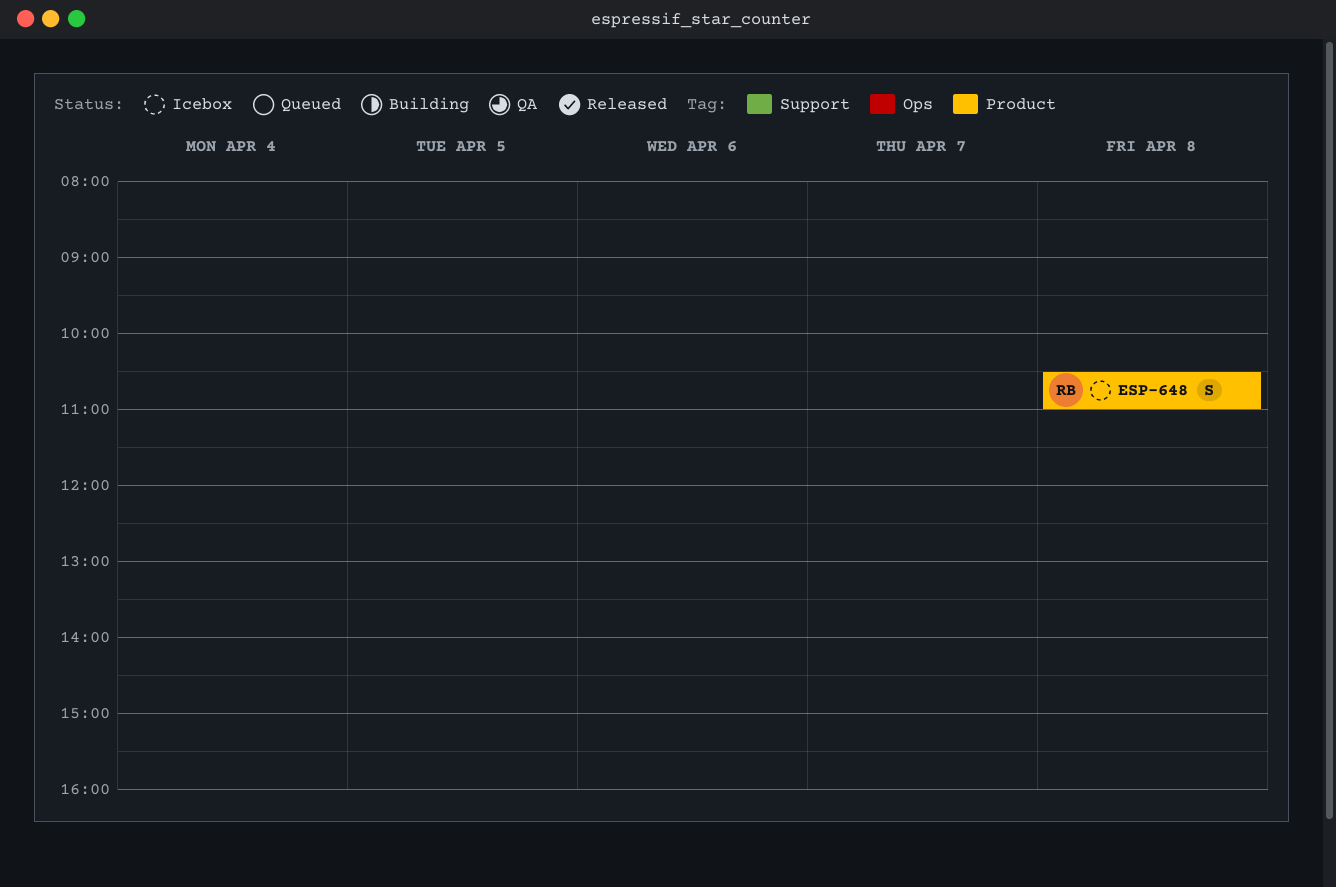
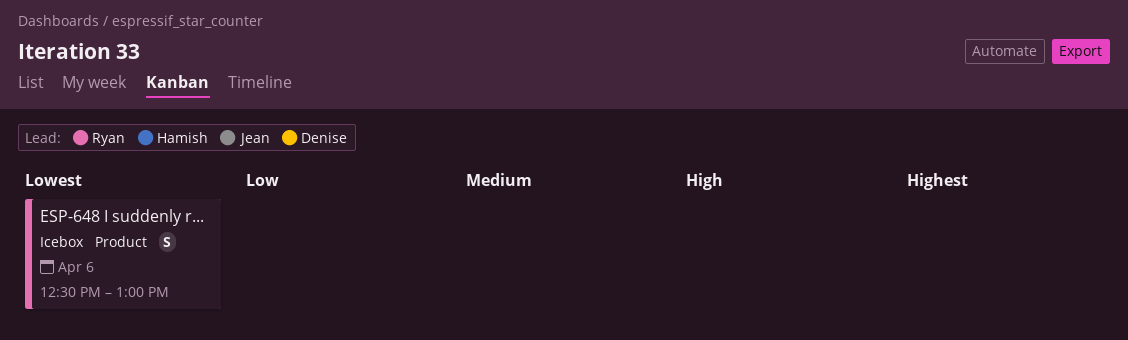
ESP-648, day: Apr 8 -> Apr 6
ESP-648, begins: 10:30 -> 12:30
ESP-648, ends: 11:00 -> 13:00

